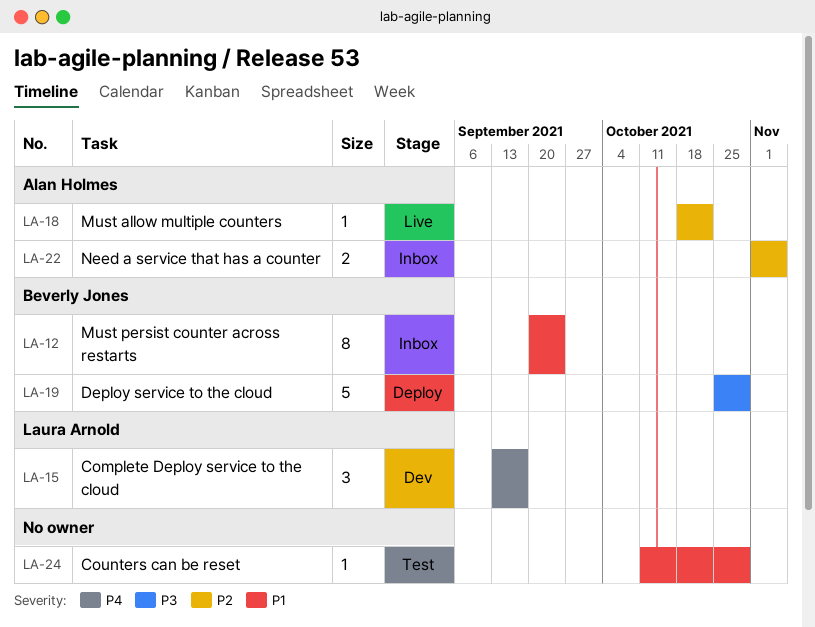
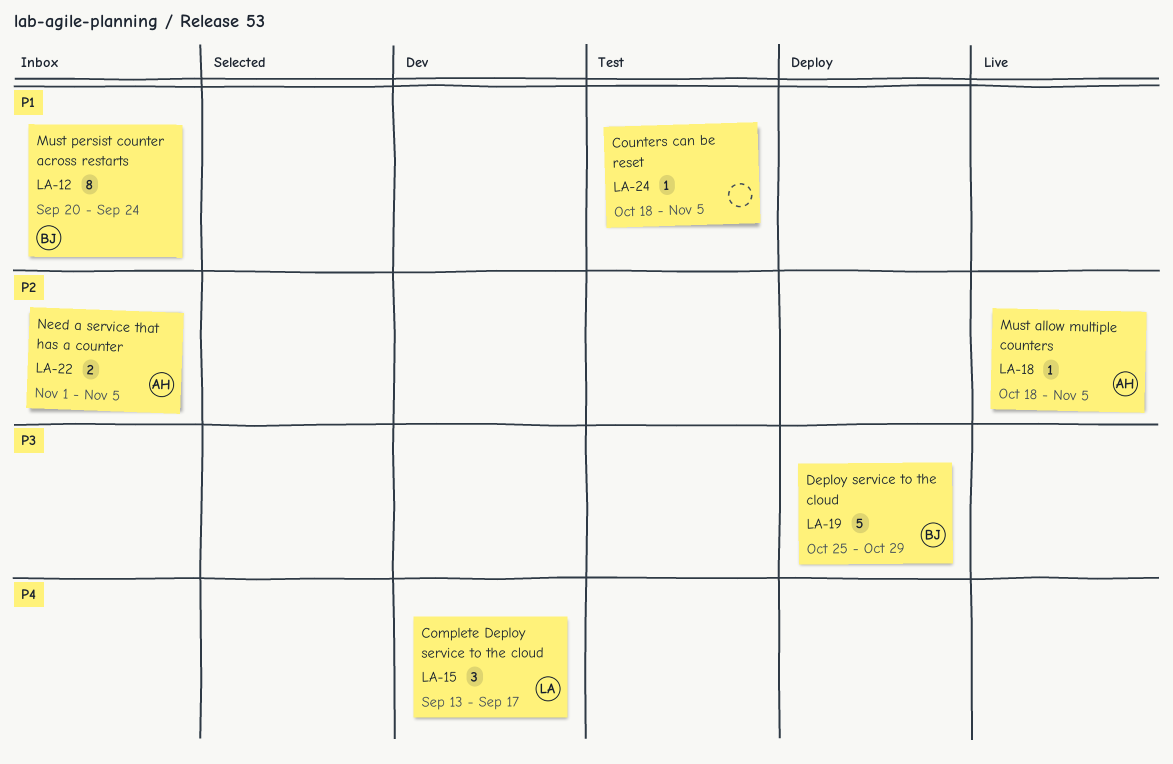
LA-18, due: Oct 22 -> Nov 5
LA-24, start: Oct 11 -> Oct 18
LA-24, due: Oct 29 -> Nov 5

